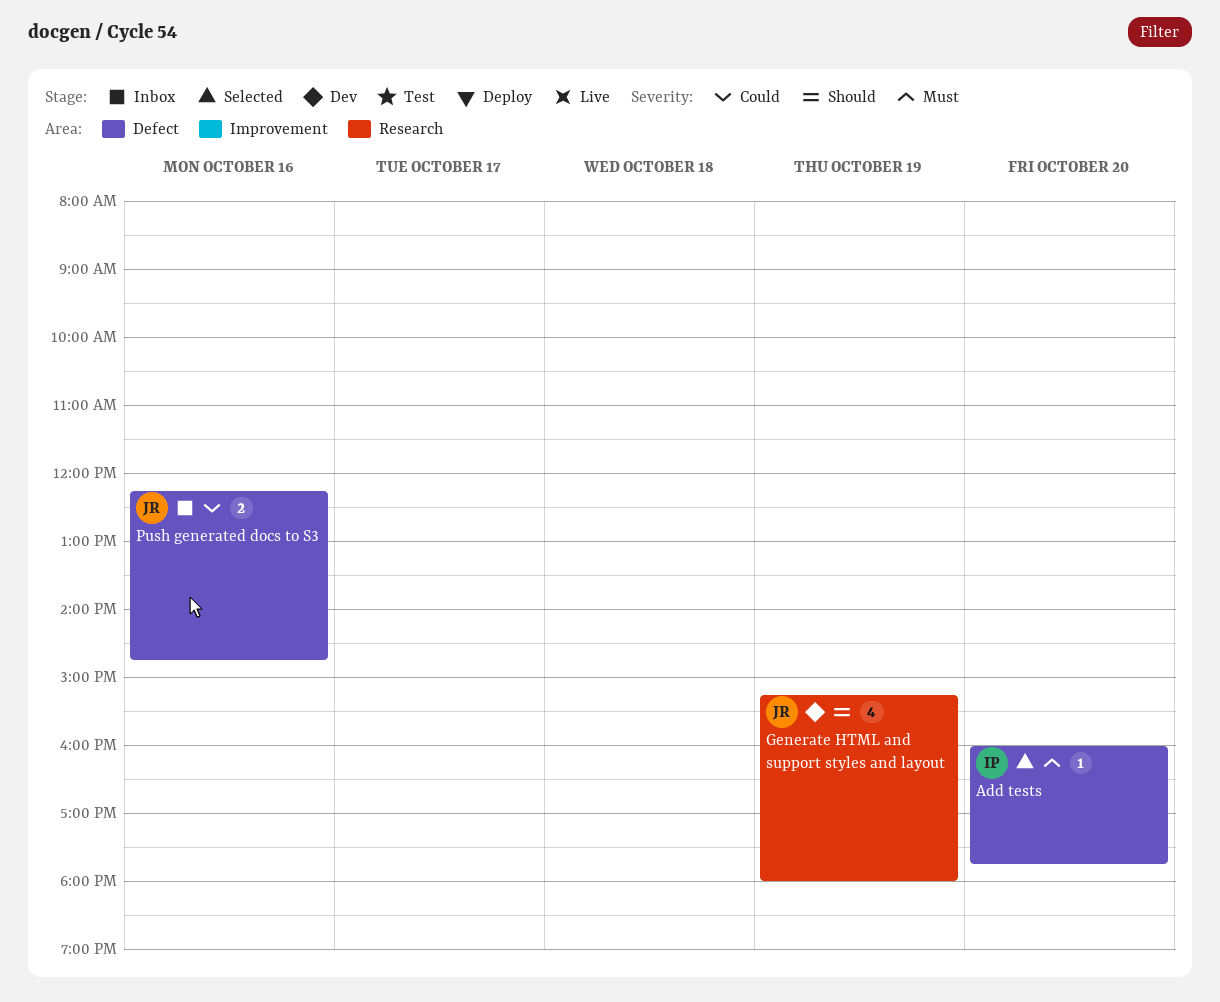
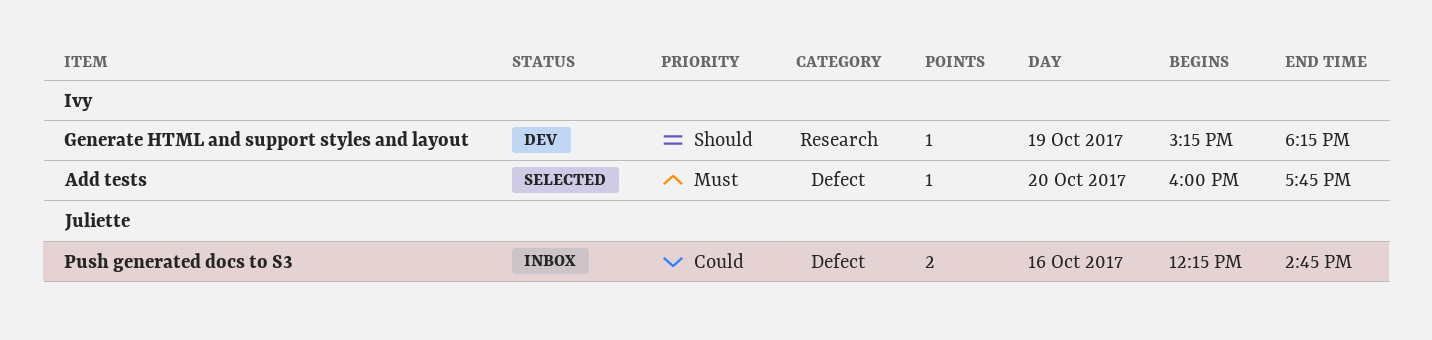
Generate HTML and support styles and layout, owner: Juliette -> Ivy
Generate HTML and support styles and layout, estimate: 4 -> 1
Generate HTML and support styles and layout, ends: 18:00 -> 18:15

